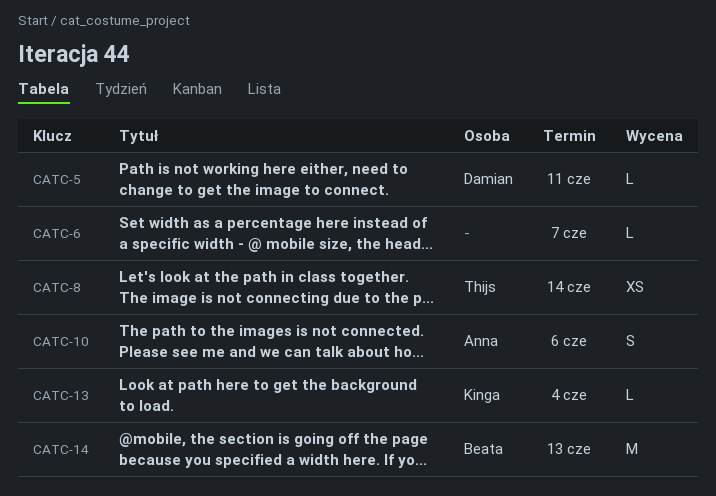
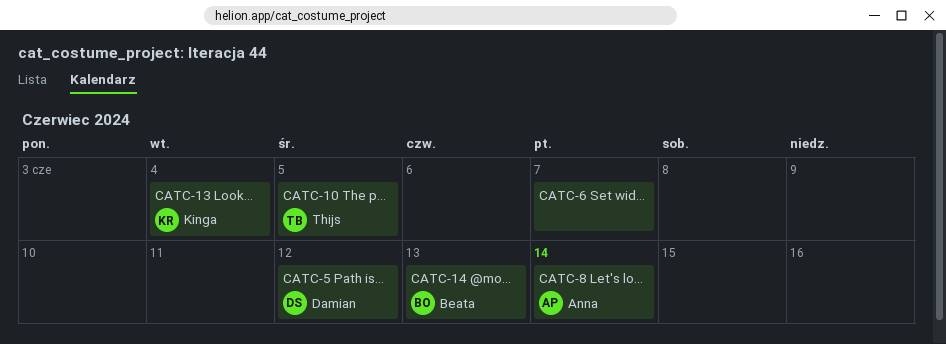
CATC-5, due: Jun 11 -> Jun 12
CATC-8, owner: Thijs -> Anna
CATC-10, owner: Anna -> Thijs
CATC-10, due: Jun 6 -> Jun 5

